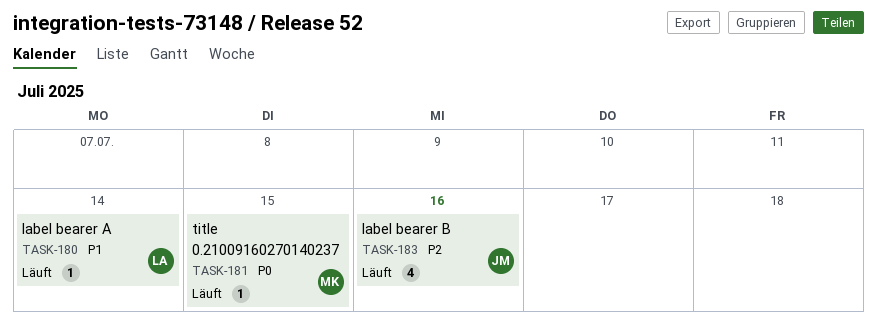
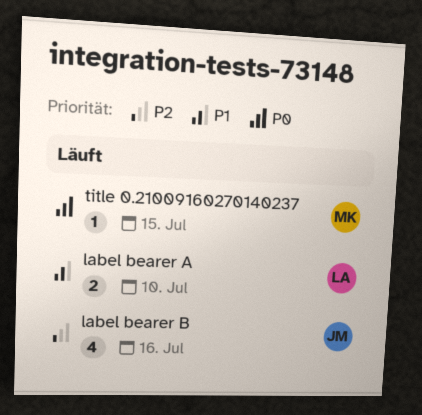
label bearer A, estimate: 1 -> 2
label bearer A, due: Jul 14 -> Jul 10

